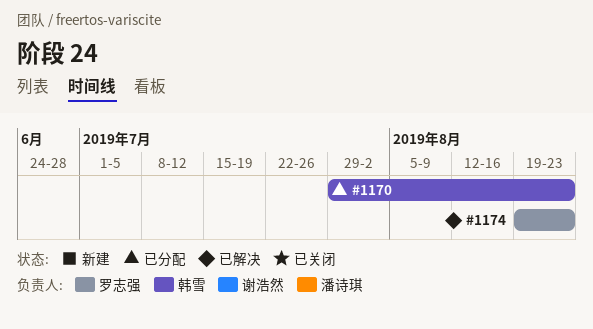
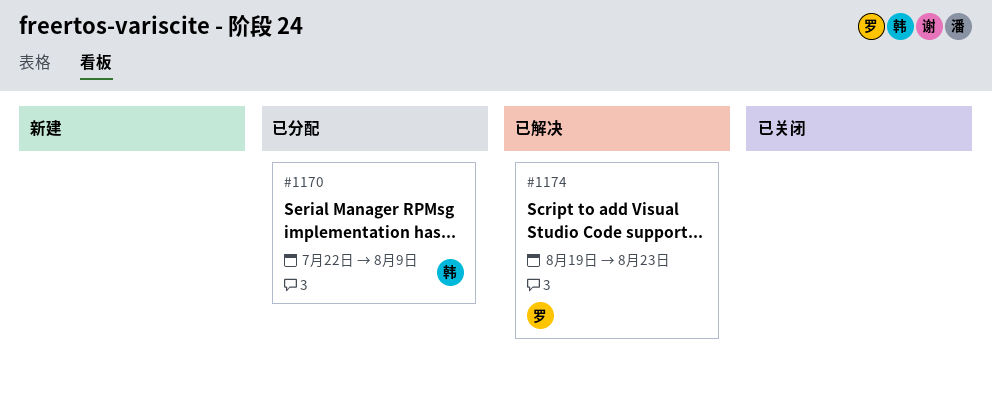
#1170, start: Jul 29 -> Jul 22
#1170, due: Aug 23 -> Aug 9

